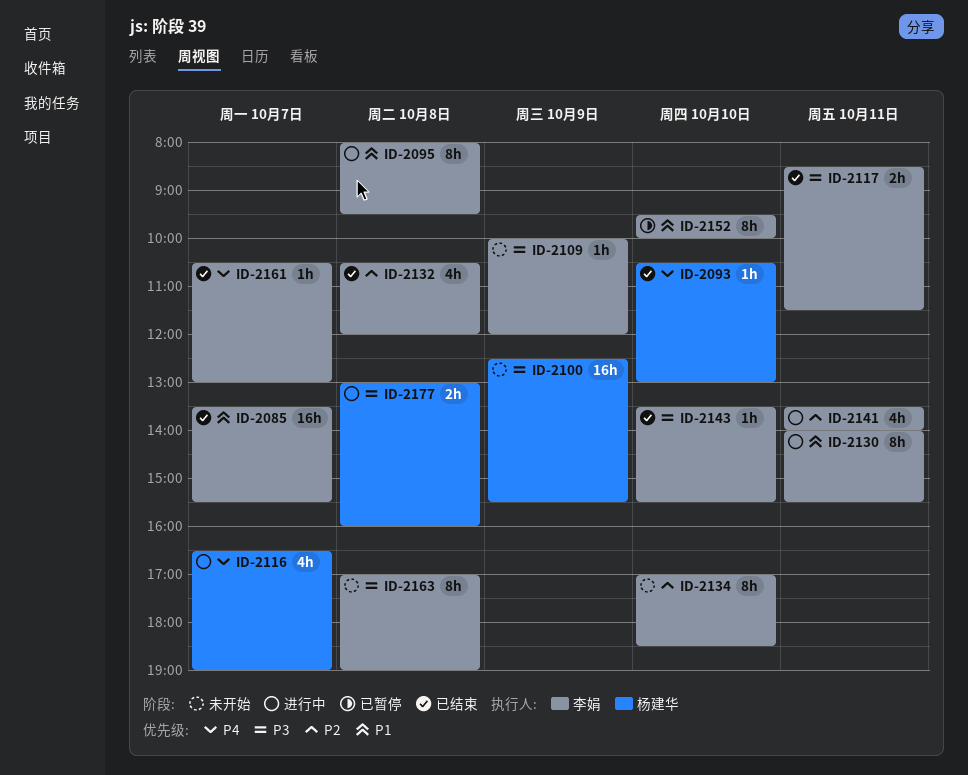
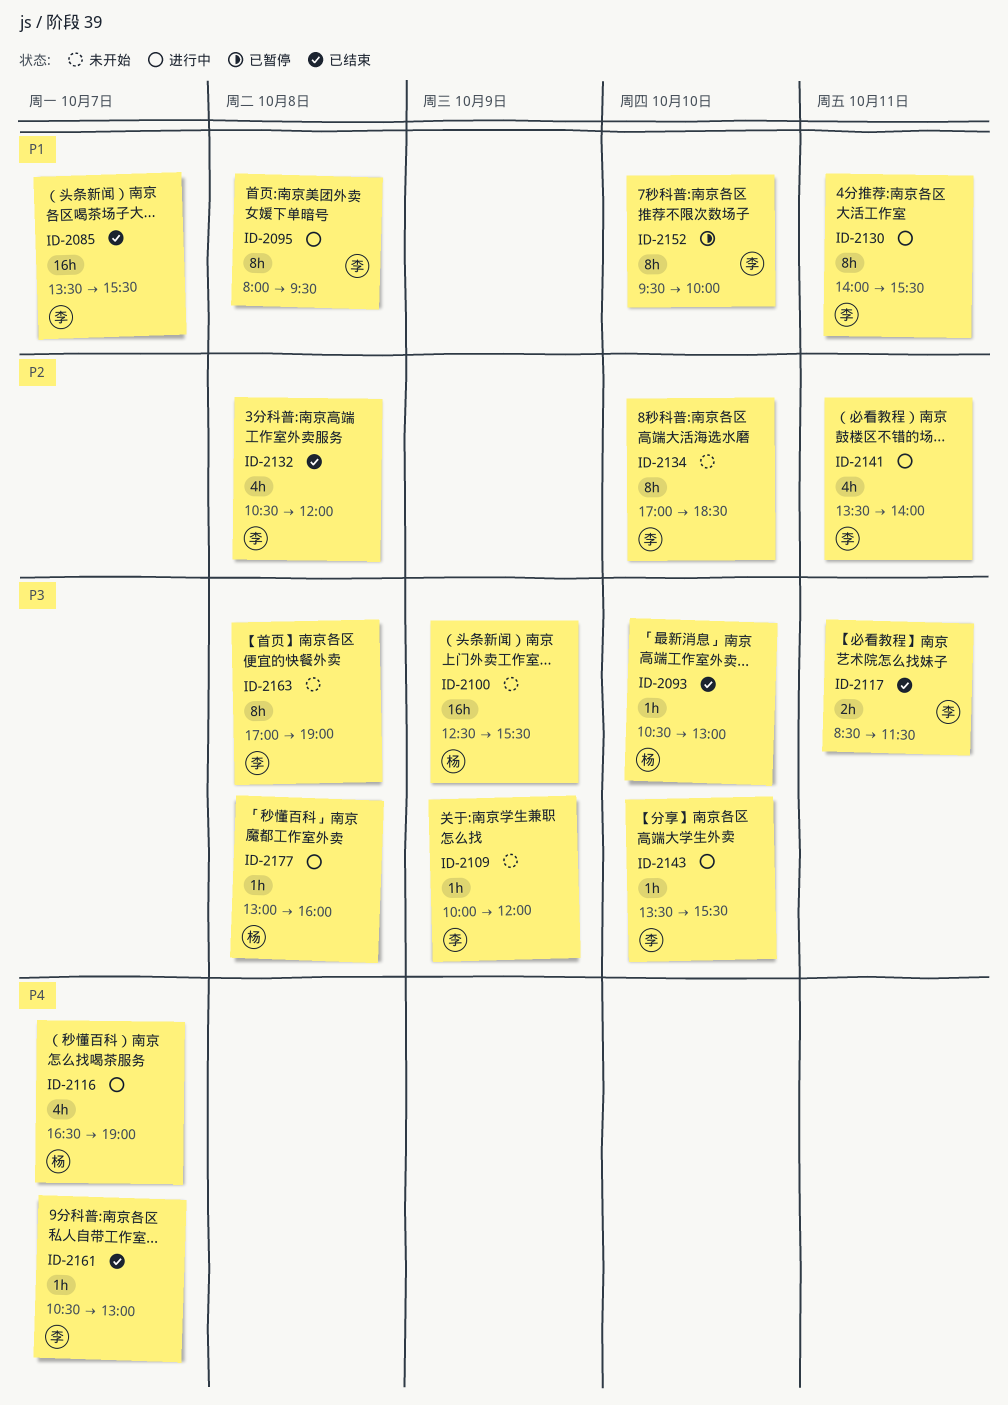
ID-2093, priority: P4 -> P3
ID-2143, status: 已结束 -> 进行中
ID-2177, estimate: 2h -> 1h

